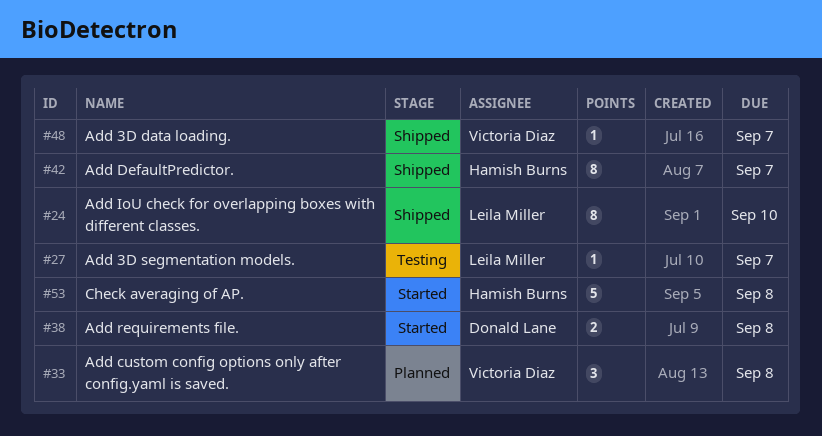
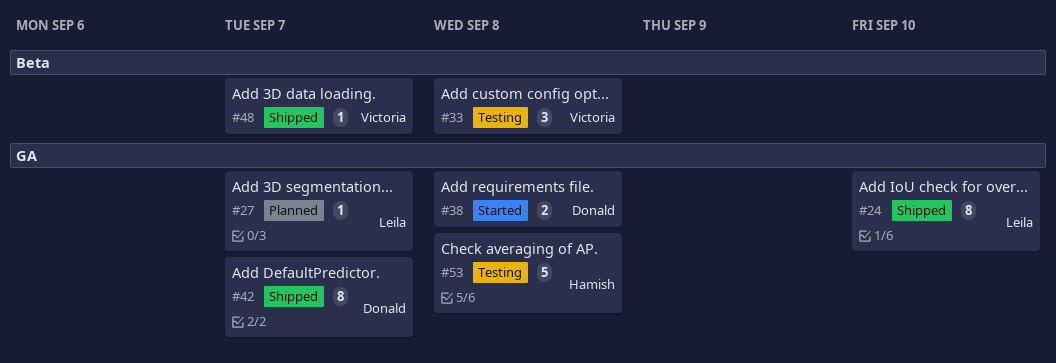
#27, status: Testing -> Planned
#33, status: Planned -> Testing
#42, owner: Hamish Burns -> Donald Lane
#53, status: Started -> Testing

